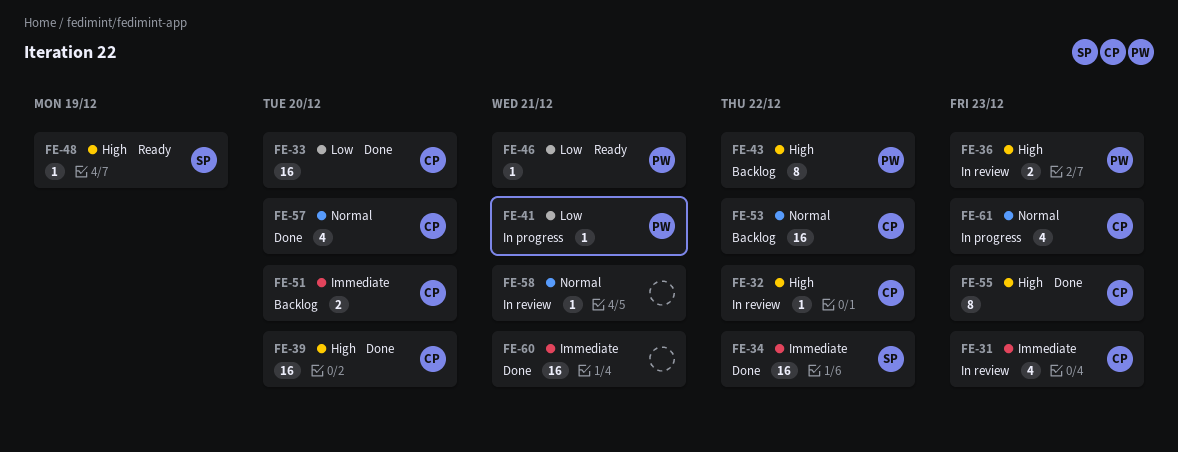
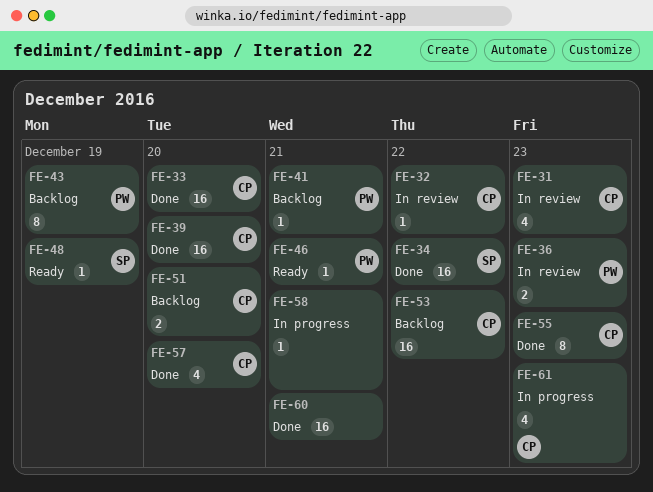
FE-41, status: In progress -> Backlog
FE-43, due: Dec 22 -> Dec 19
FE-58, status: In review -> In progress

